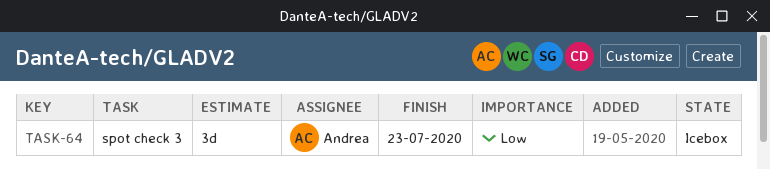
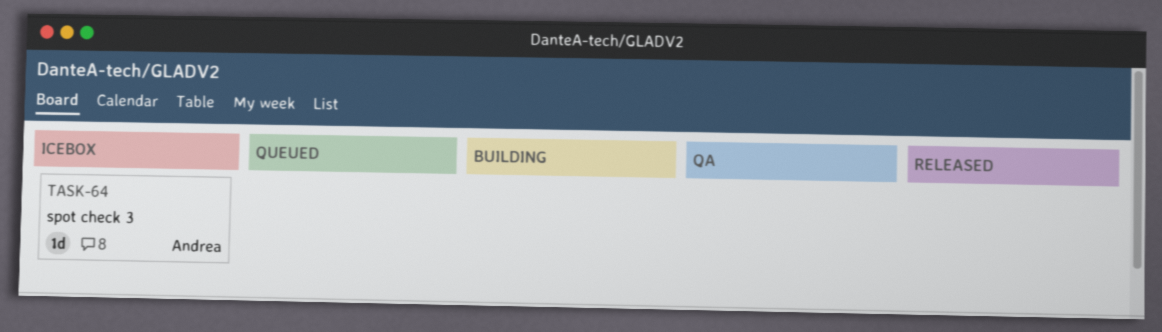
TASK-64, estimate: 3d -> 1d

